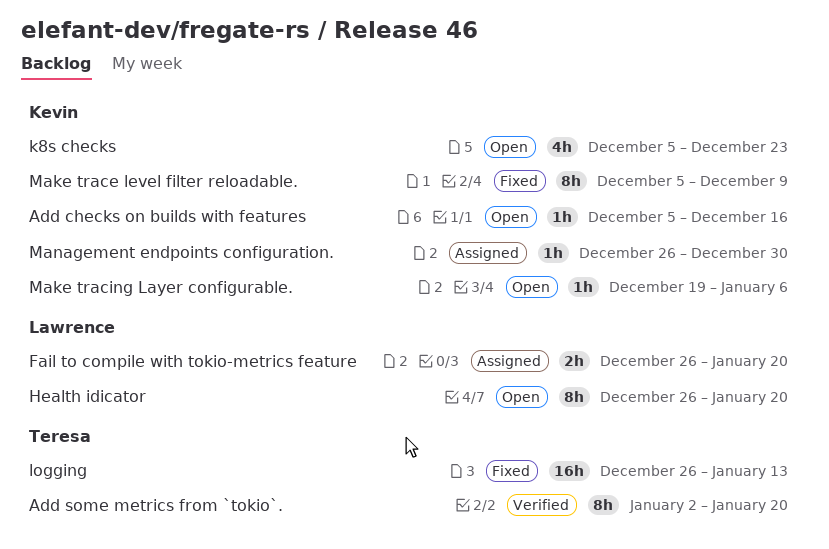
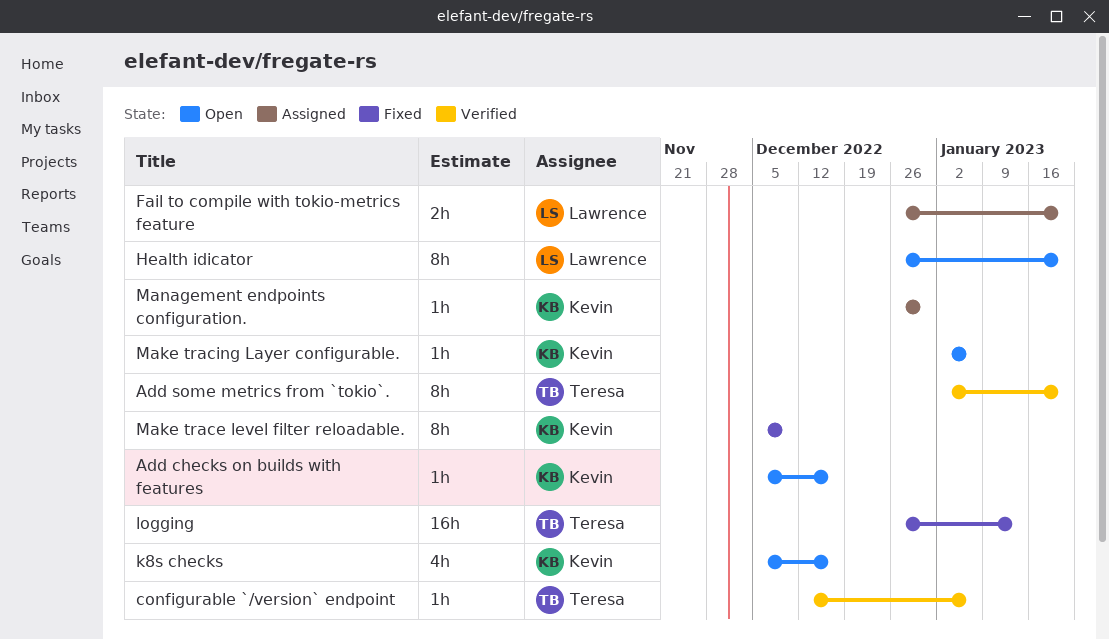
configurable `/version` endpoint: none -> present
k8s checks, due: Dec 23 -> Dec 16
Make tracing Layer configurable., start: Dec 19 -> Jan 2

